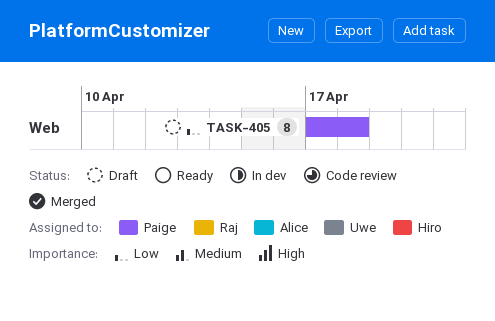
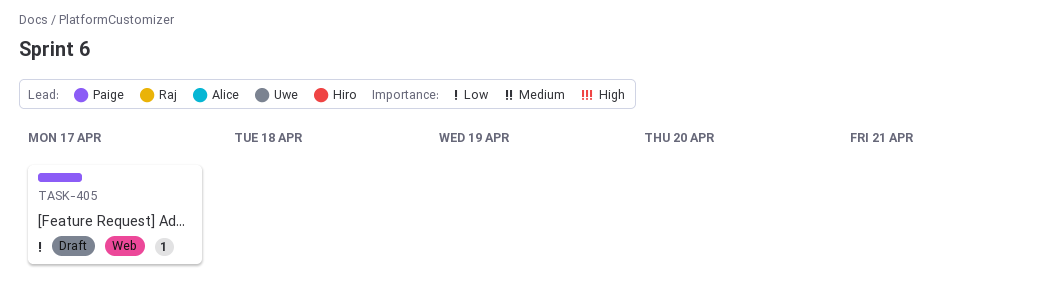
TASK-405, estimate: 8 -> 1
TASK-405, due: Apr 18 -> Apr 17

